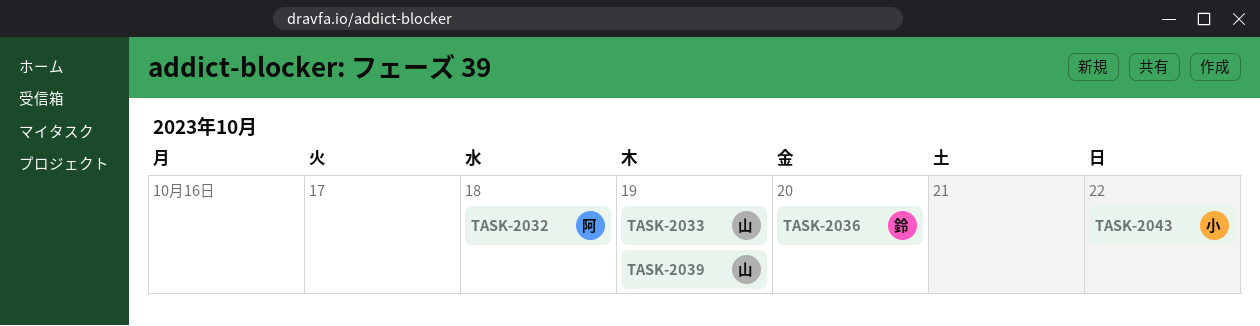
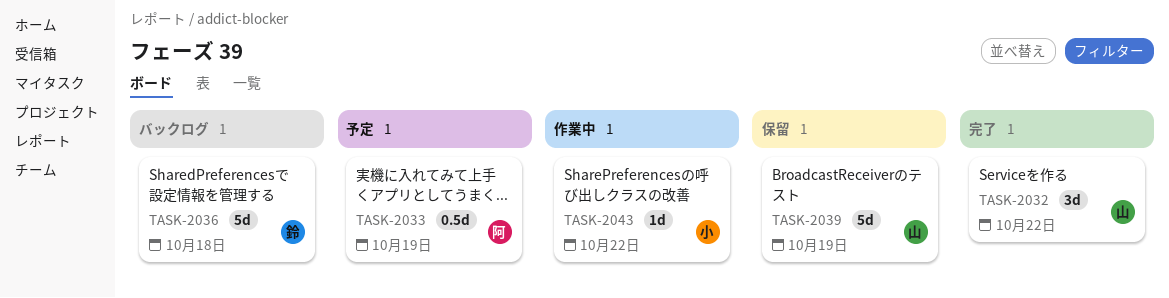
TASK-2032, owner: 阿 -> 山
TASK-2032, due: Oct 18 -> Oct 22
TASK-2033, owner: 山 -> 阿
TASK-2036, due: Oct 20 -> Oct 18

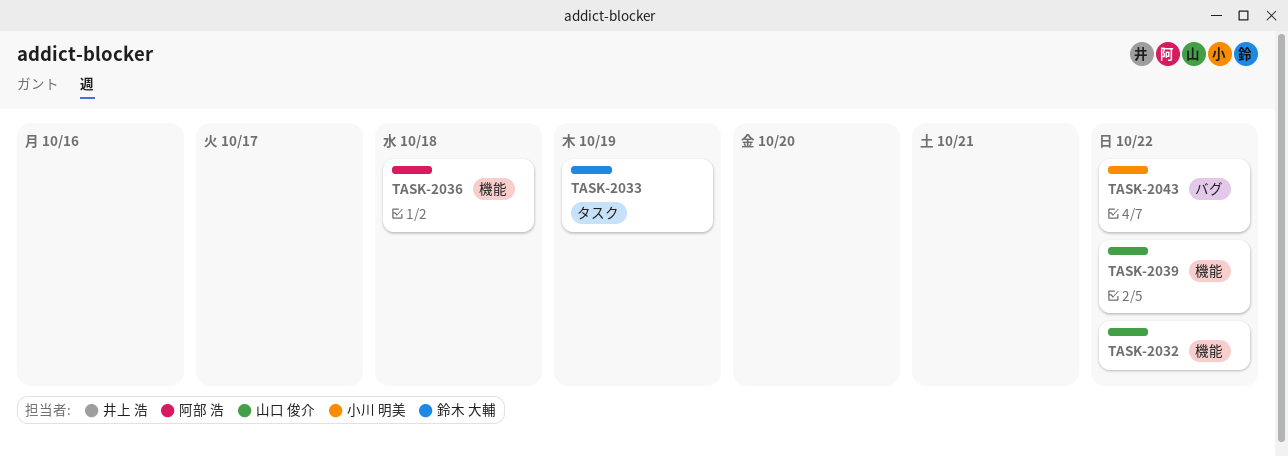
TASK-2033, owner: 阿部 浩 -> 鈴木 大輔
TASK-2036, owner: 鈴木 大輔 -> 阿部 浩
TASK-2039, due: Oct 19 -> Oct 22

